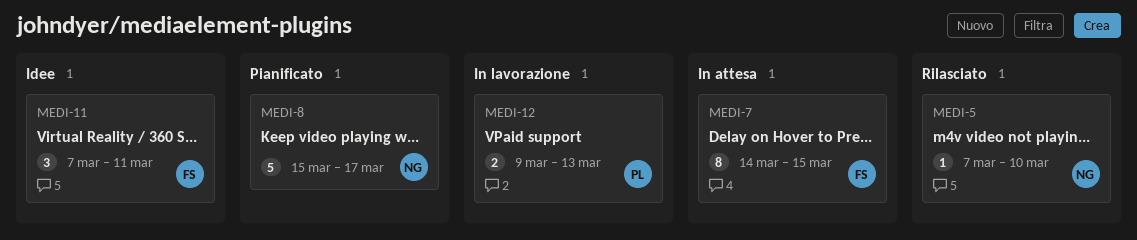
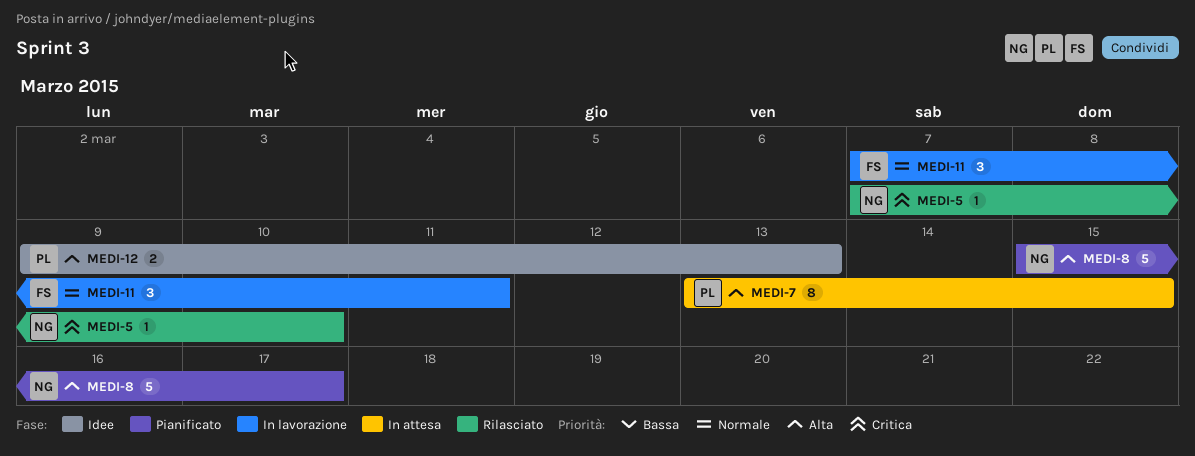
MEDI-7, owner: FS -> PL
MEDI-7, start: Mar 14 -> Mar 13
MEDI-11, status: Idee -> In lavorazione
MEDI-12, status: In lavorazione -> Idee

